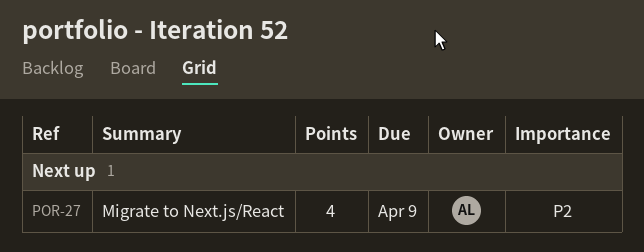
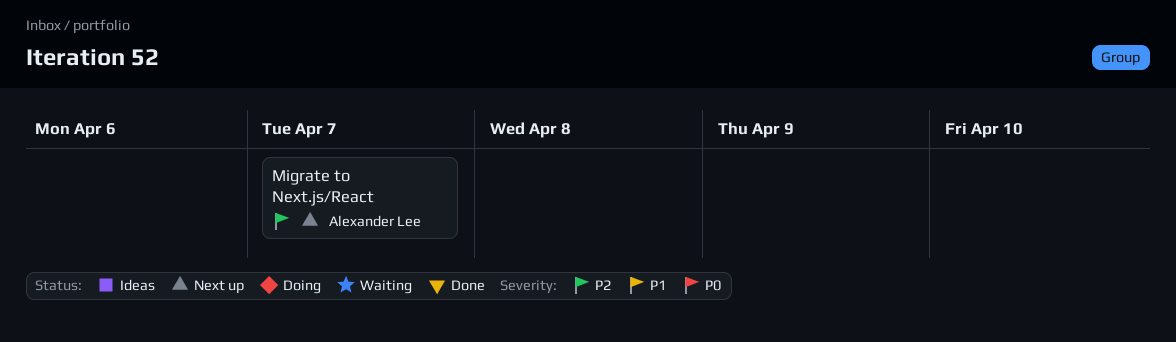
Migrate to Next.js/React, due: Apr 9 -> Apr 7

